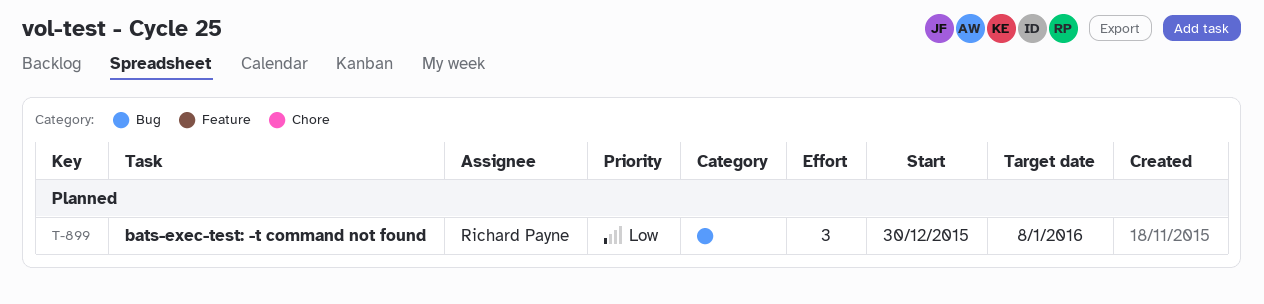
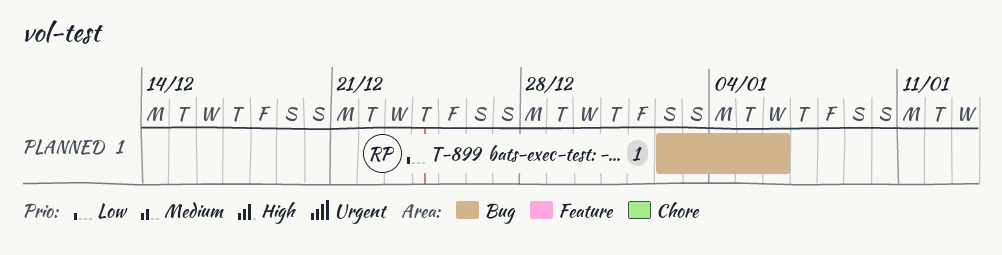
T-899, estimate: 3 -> 1
T-899, start: Dec 30 -> Jan 2
T-899, due: Jan 8 -> Jan 6

